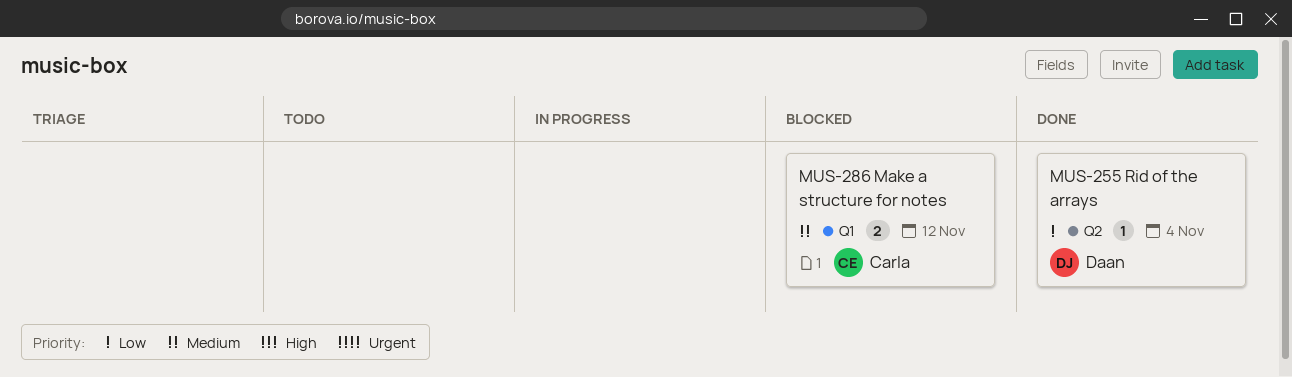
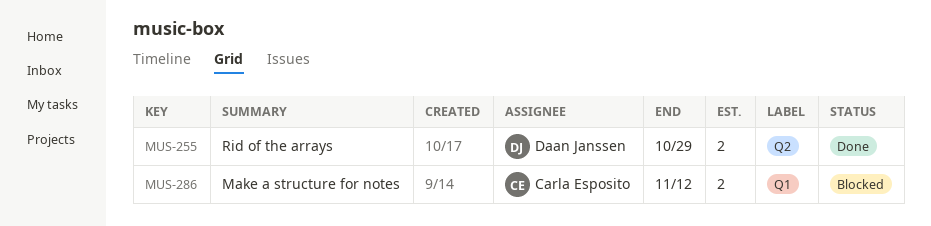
MUS-255, estimate: 1 -> 2
MUS-255, due: Nov 4 -> Oct 29

